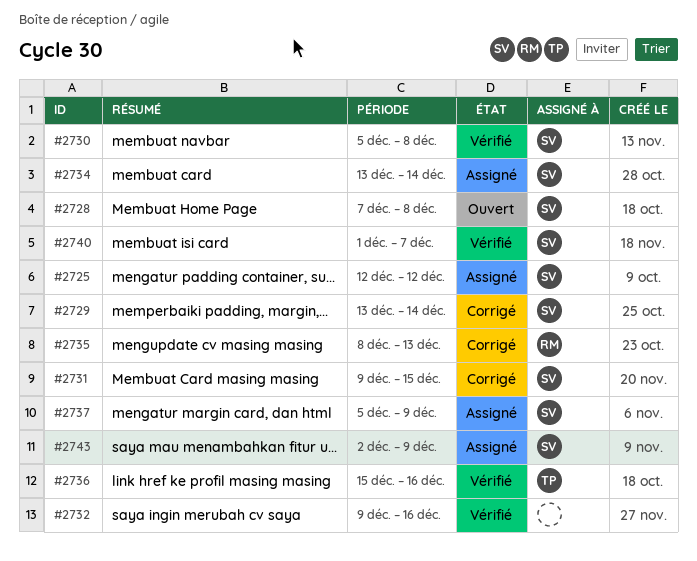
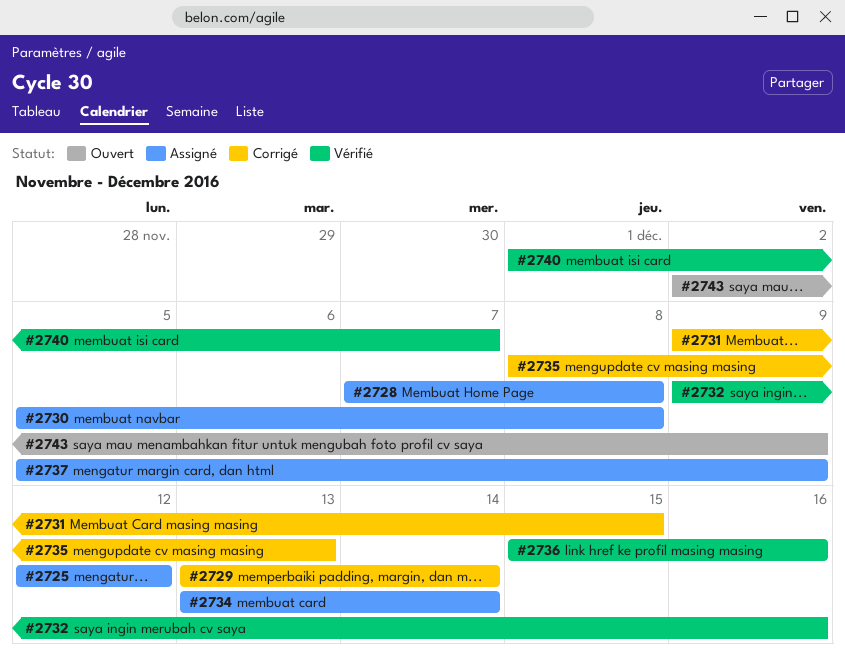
#2728, status: Ouvert -> Assigné
#2730, status: Vérifié -> Assigné
#2743, status: Assigné -> Ouvert

